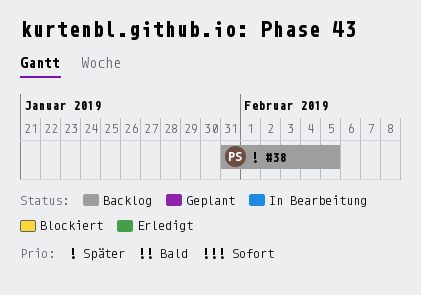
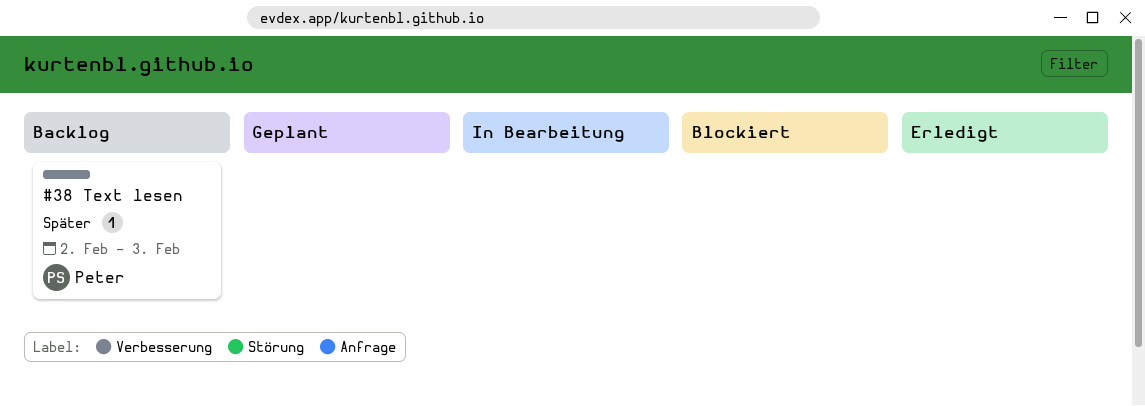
#38, start: Jan 31 -> Feb 2
#38, due: Feb 5 -> Feb 3

